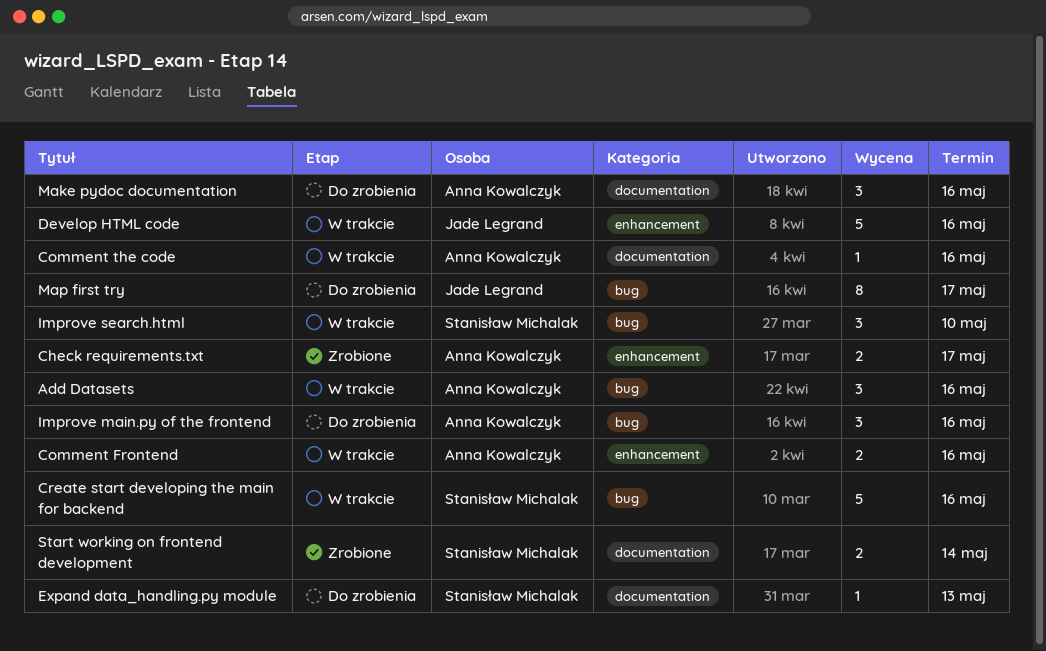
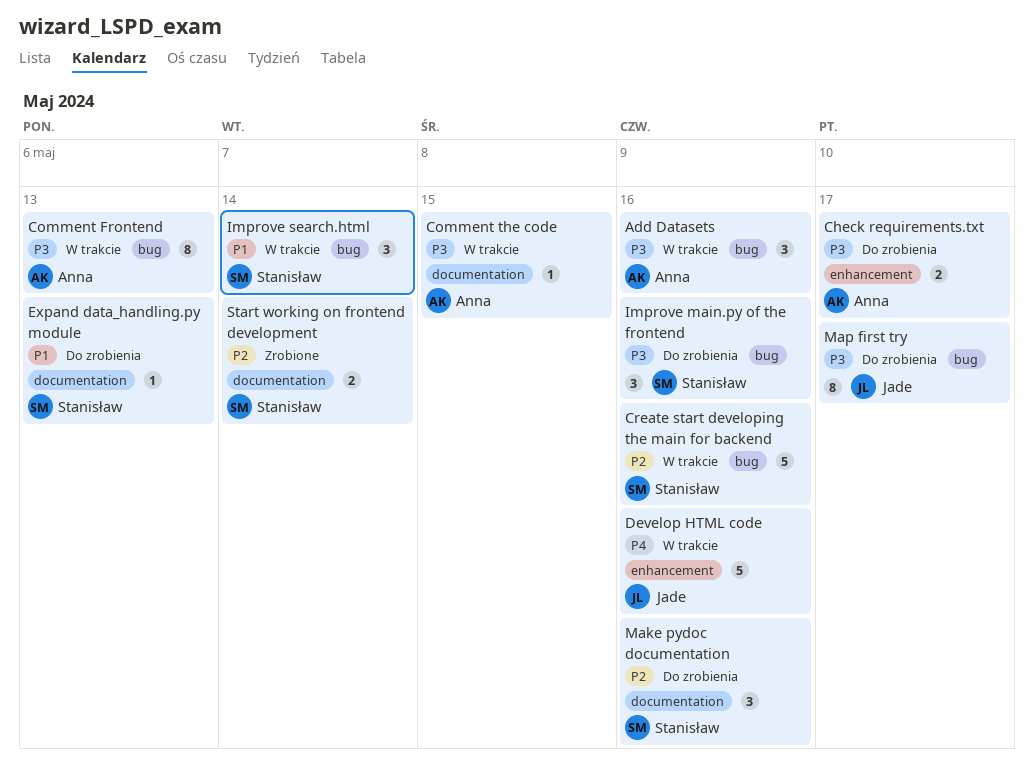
Check requirements.txt, status: Zrobione -> Do zrobienia
Comment Frontend, label: enhancement -> bug
Comment Frontend, estimate: 2 -> 8
Comment Frontend, due: May 16 -> May 13
Comment the code, due: May 16 -> May 15
Improve main.py of the frontend, owner: Anna Kowalczyk -> Stanisław Michalak
Improve search.html, due: May 10 -> May 14
Make pydoc documentation, owner: Anna Kowalczyk -> Stanisław Michalak

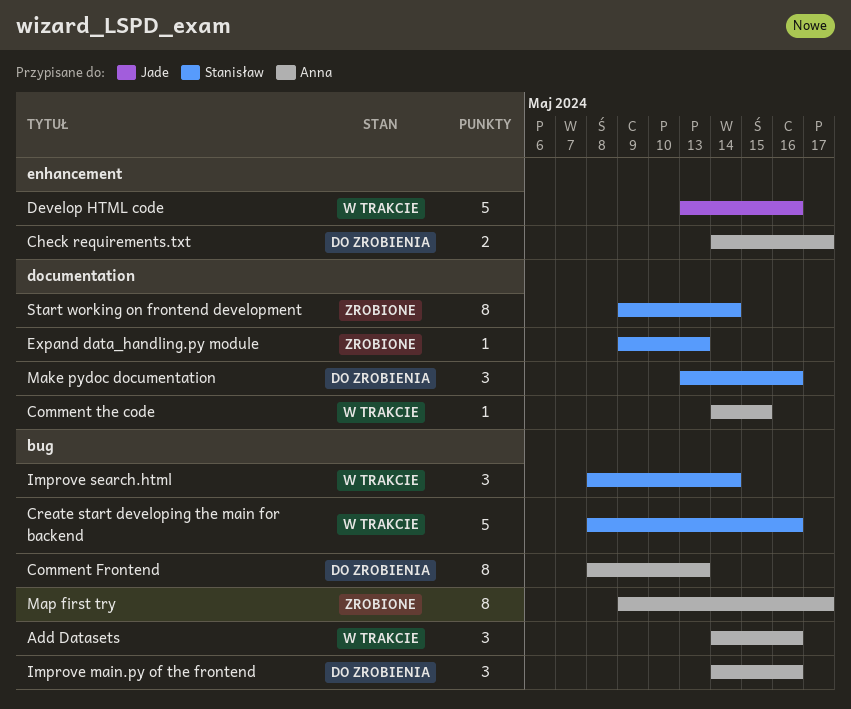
Comment Frontend, status: W trakcie -> Do zrobienia
Expand data_handling.py module, status: Do zrobienia -> Zrobione
Improve main.py of the frontend, owner: Stanisław -> Anna
Map first try, status: Do zrobienia -> Zrobione
Map first try, owner: Jade -> Anna
Start working on frontend development, estimate: 2 -> 8

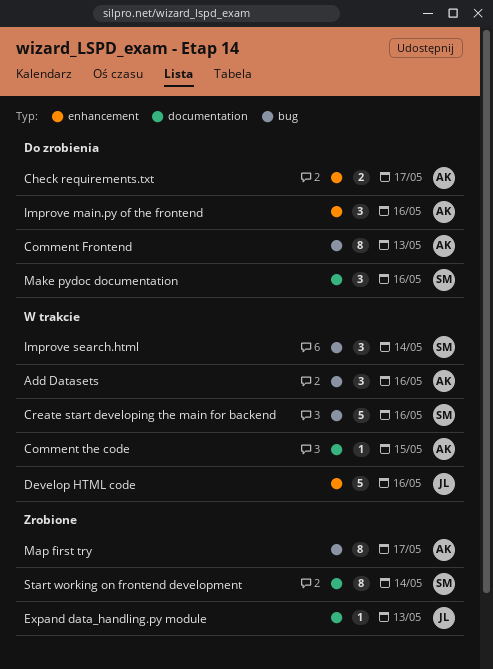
Expand data_handling.py module, owner: Stanisław -> Jade
Improve main.py of the frontend, label: bug -> enhancement

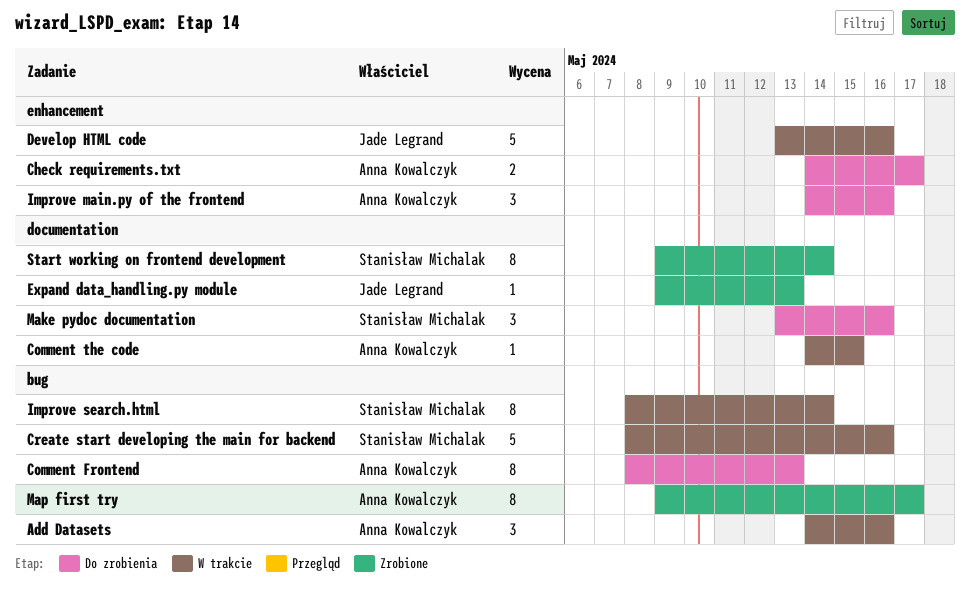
Improve search.html, estimate: 3 -> 8

